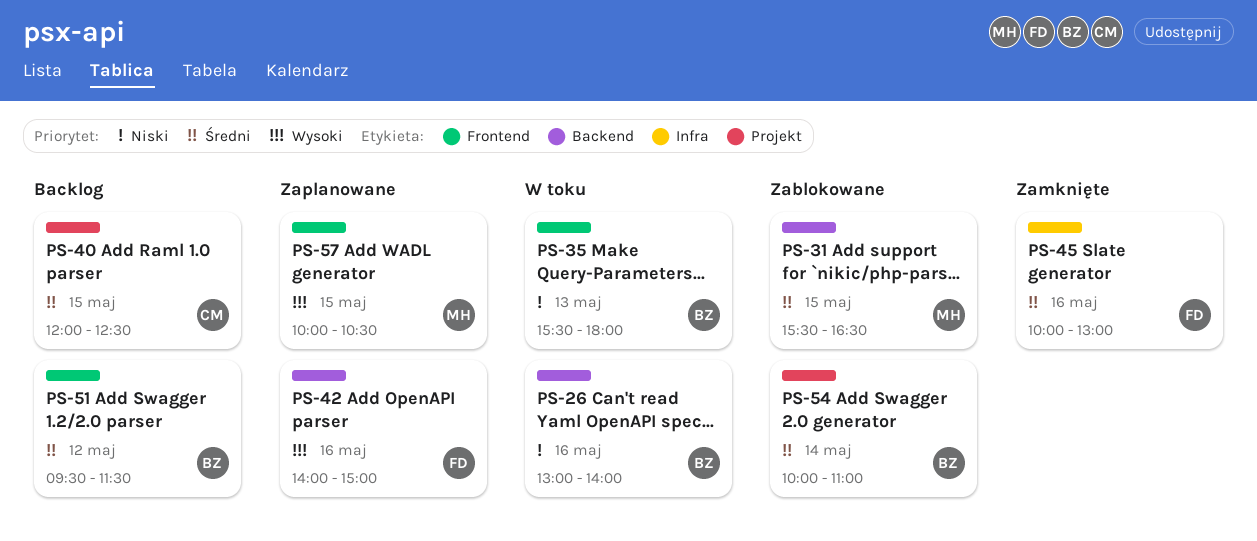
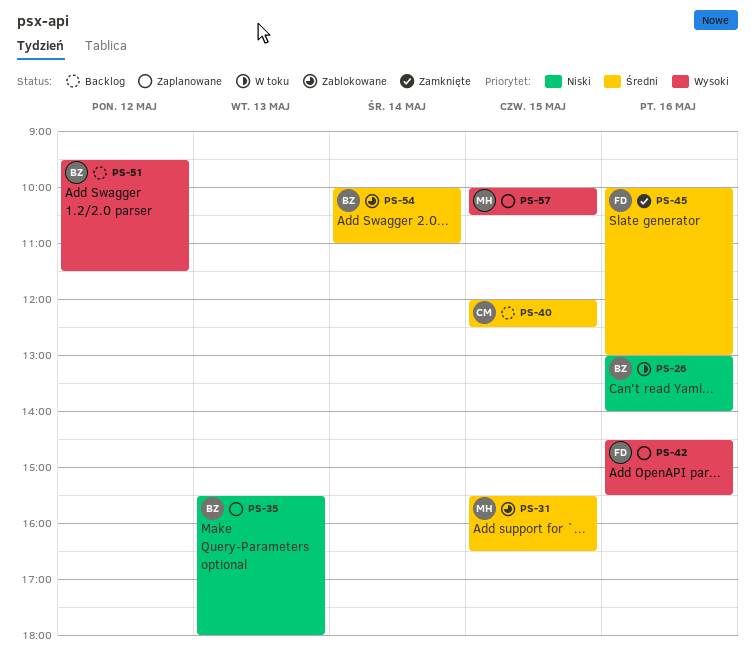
PS-35, status: W toku -> Zaplanowane
PS-42, begins: 14:00 -> 14:30
PS-42, ends: 15:00 -> 15:30
PS-51, priority: Średni -> Wysoki

